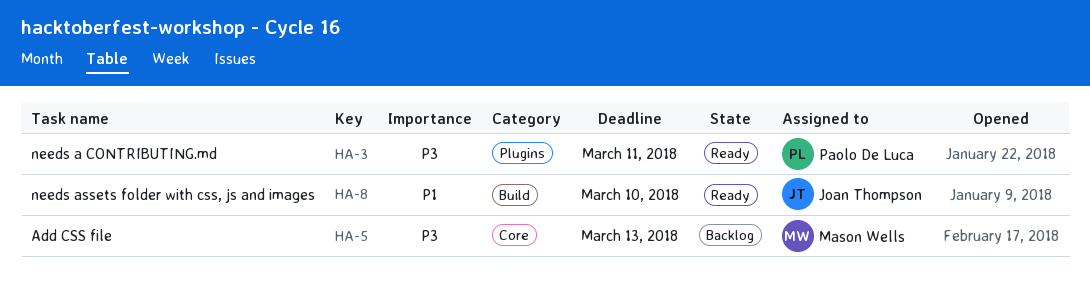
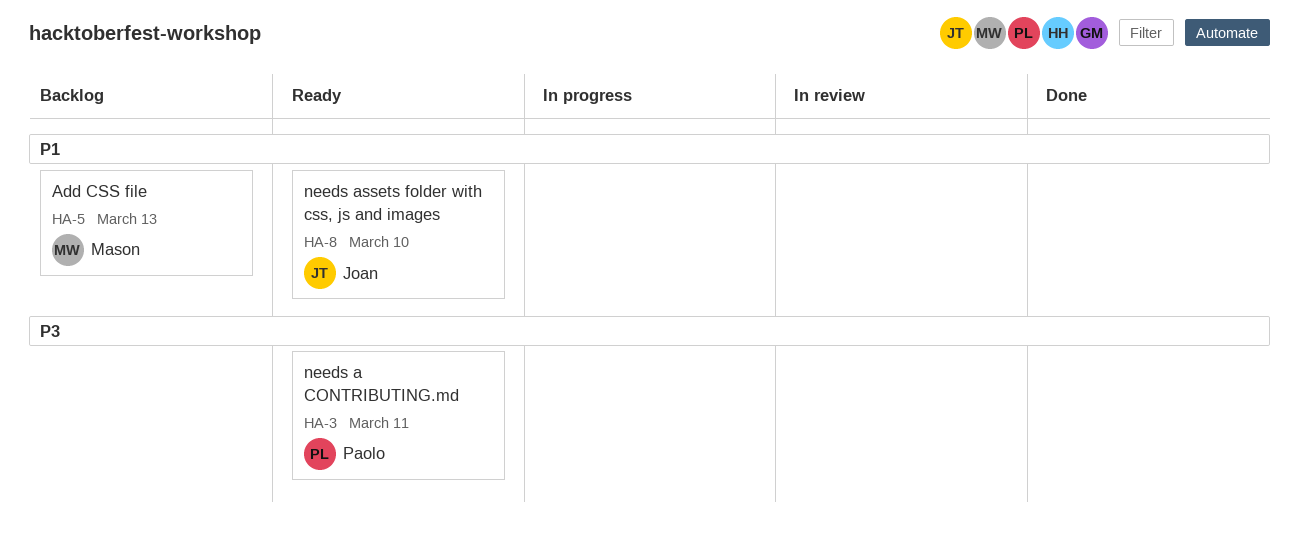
HA-5, priority: P3 -> P1

